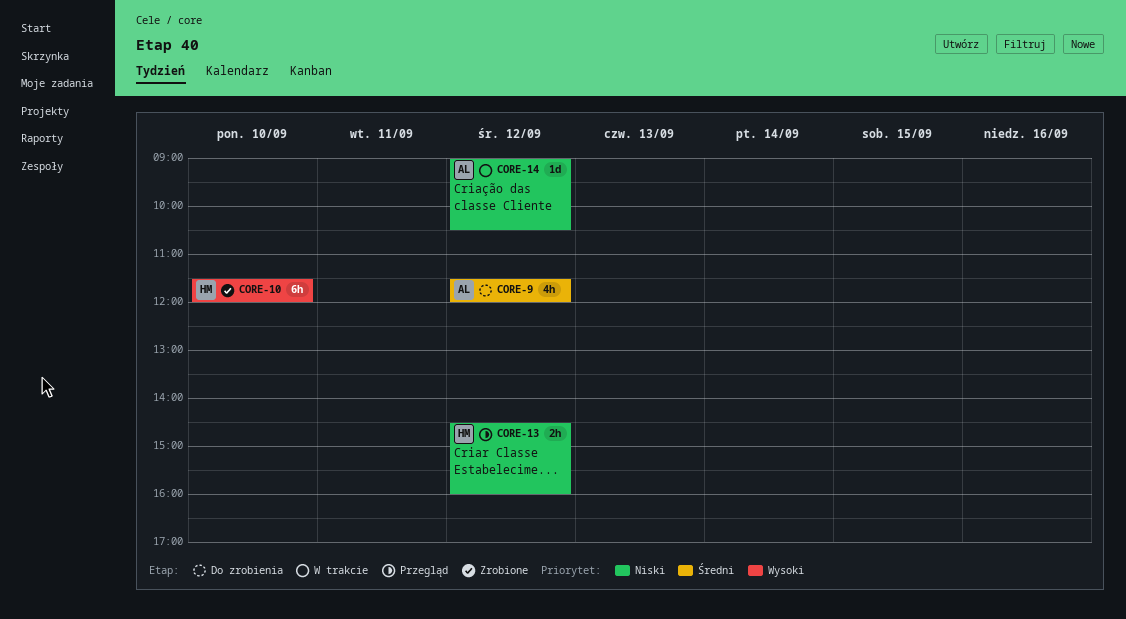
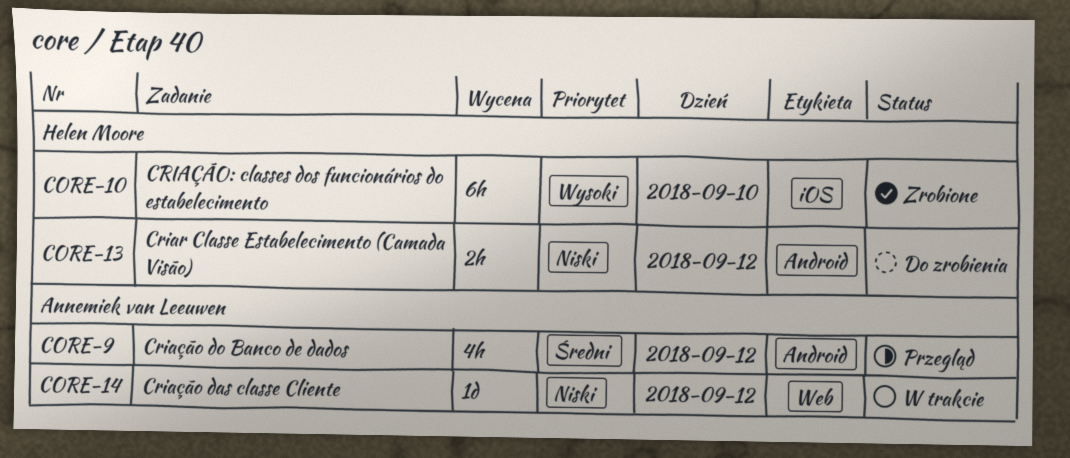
CORE-9, status: Do zrobienia -> Przegląd
CORE-13, status: Przegląd -> Do zrobienia

